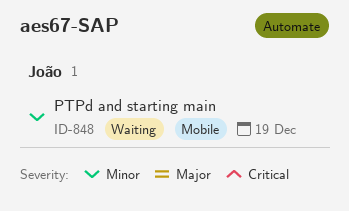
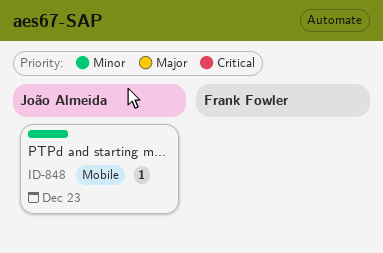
ID-848, due: Dec 19 -> Dec 23

